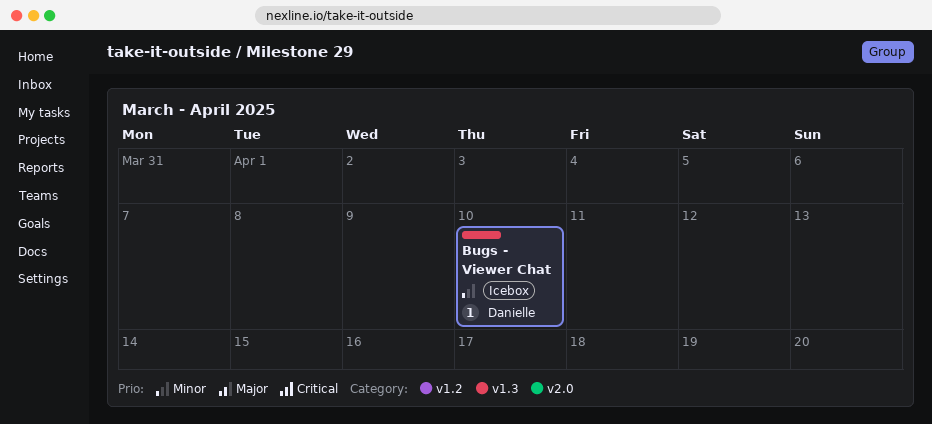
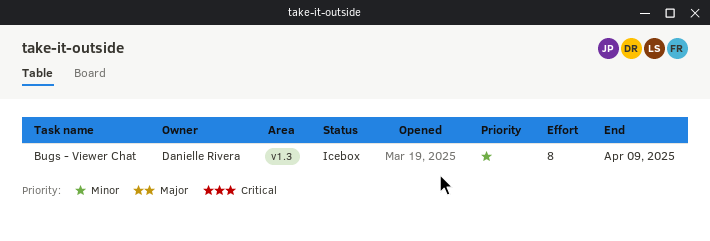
Bugs - Viewer Chat, estimate: 1 -> 8
Bugs - Viewer Chat, due: Apr 10 -> Apr 9

